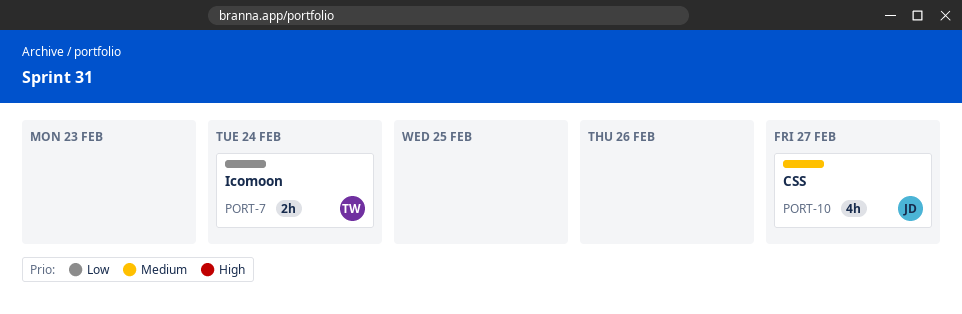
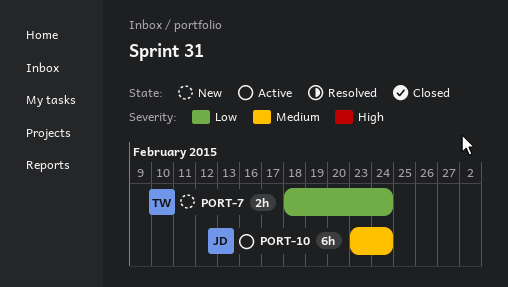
PORT-10, estimate: 4h -> 6h
PORT-10, due: Feb 27 -> Feb 24

